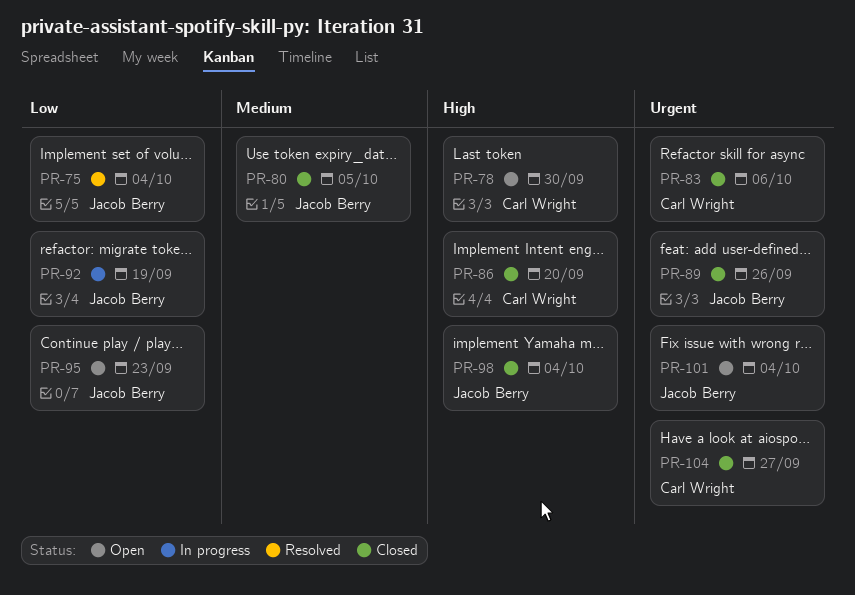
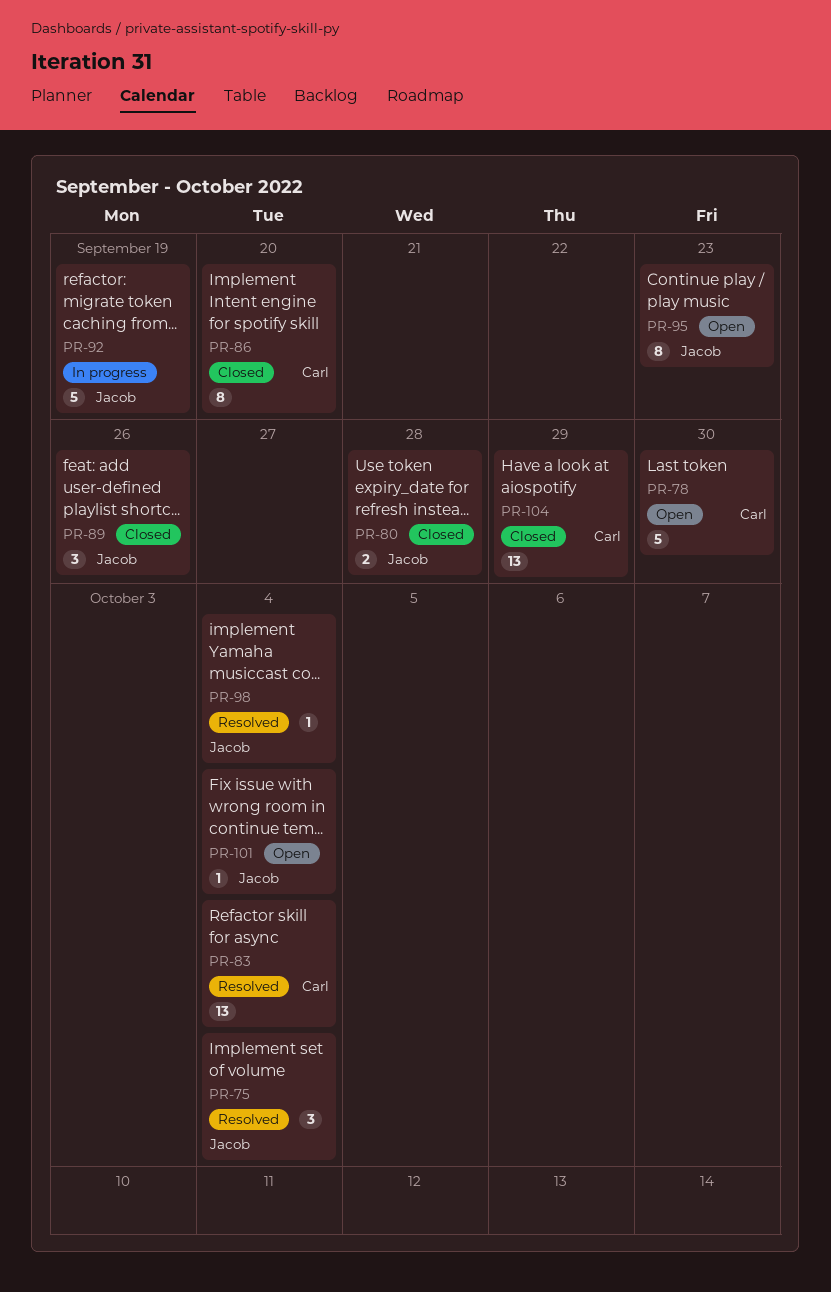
PR-80, due: Oct 5 -> Sep 28
PR-83, status: Closed -> Resolved
PR-83, due: Oct 6 -> Oct 4
PR-98, status: Closed -> Resolved
PR-104, due: Sep 27 -> Sep 29

